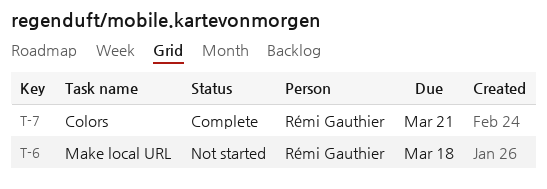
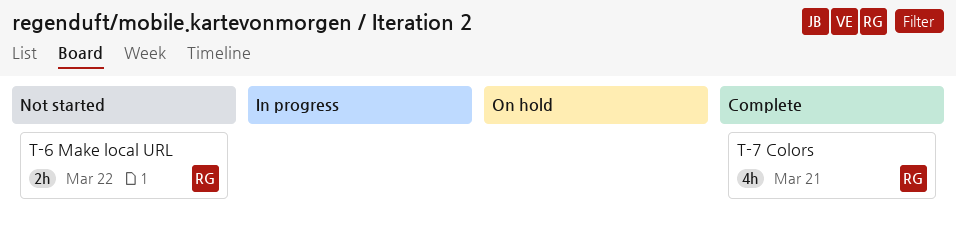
T-6, due: Mar 18 -> Mar 22

